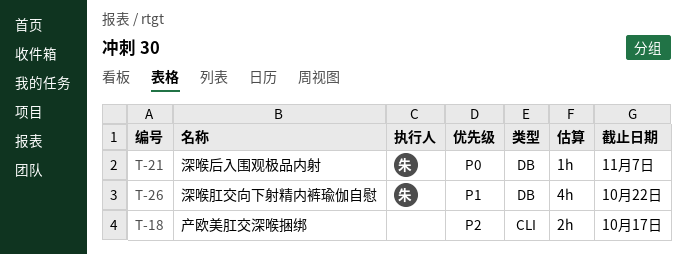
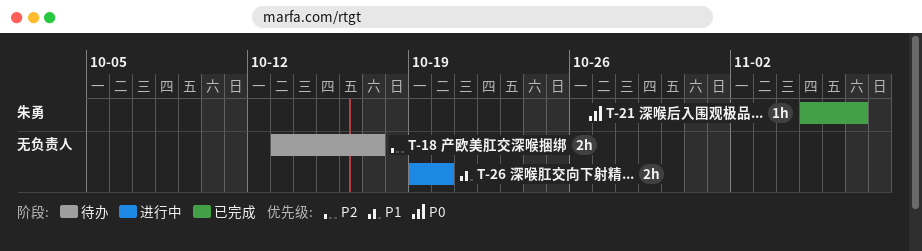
T-26, owner: 朱勇 -> none
T-26, estimate: 4h -> 2h
T-26, due: Oct 22 -> Oct 20

